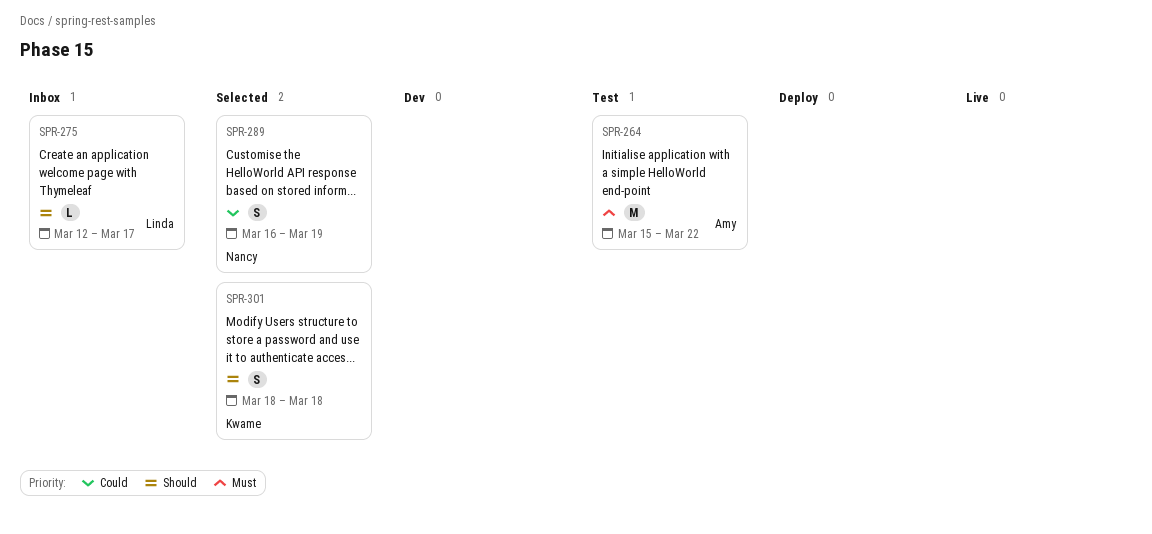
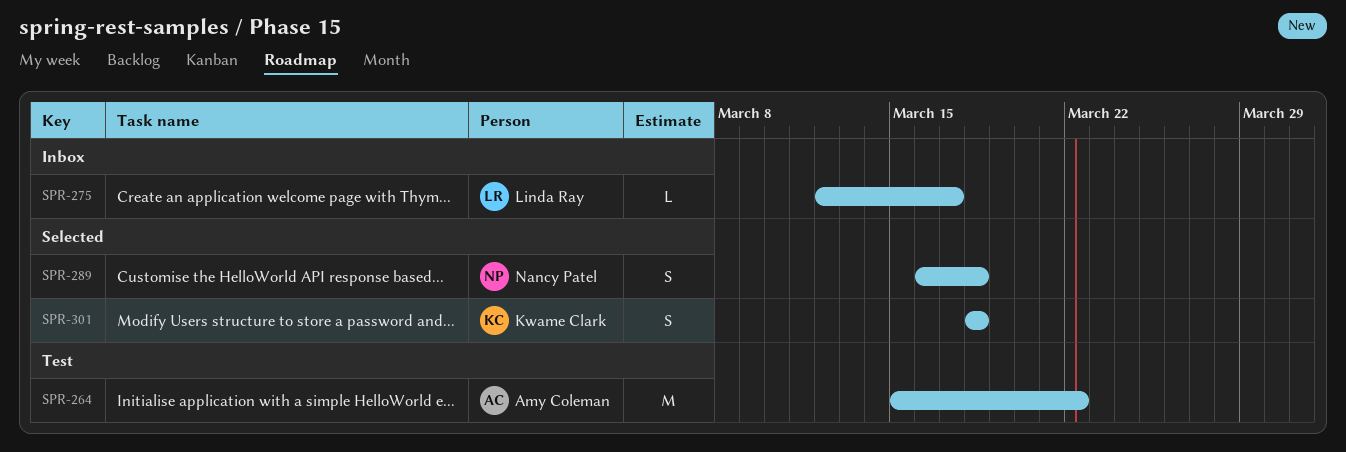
SPR-289, due: Mar 19 -> Mar 18

